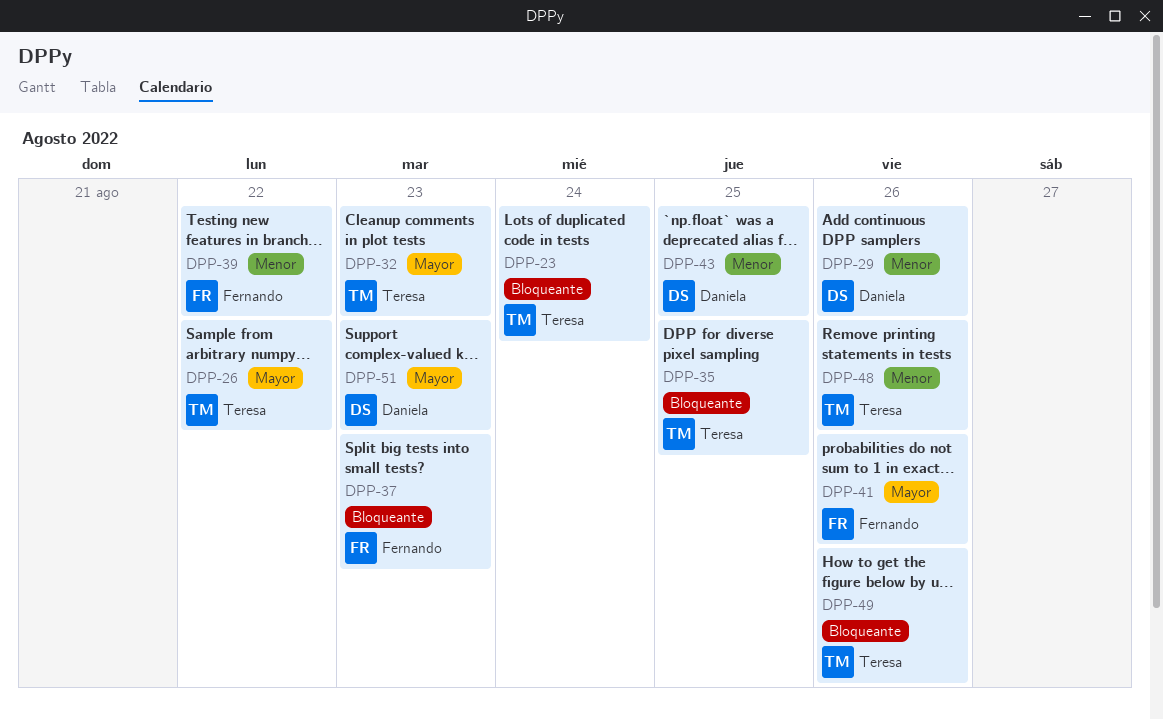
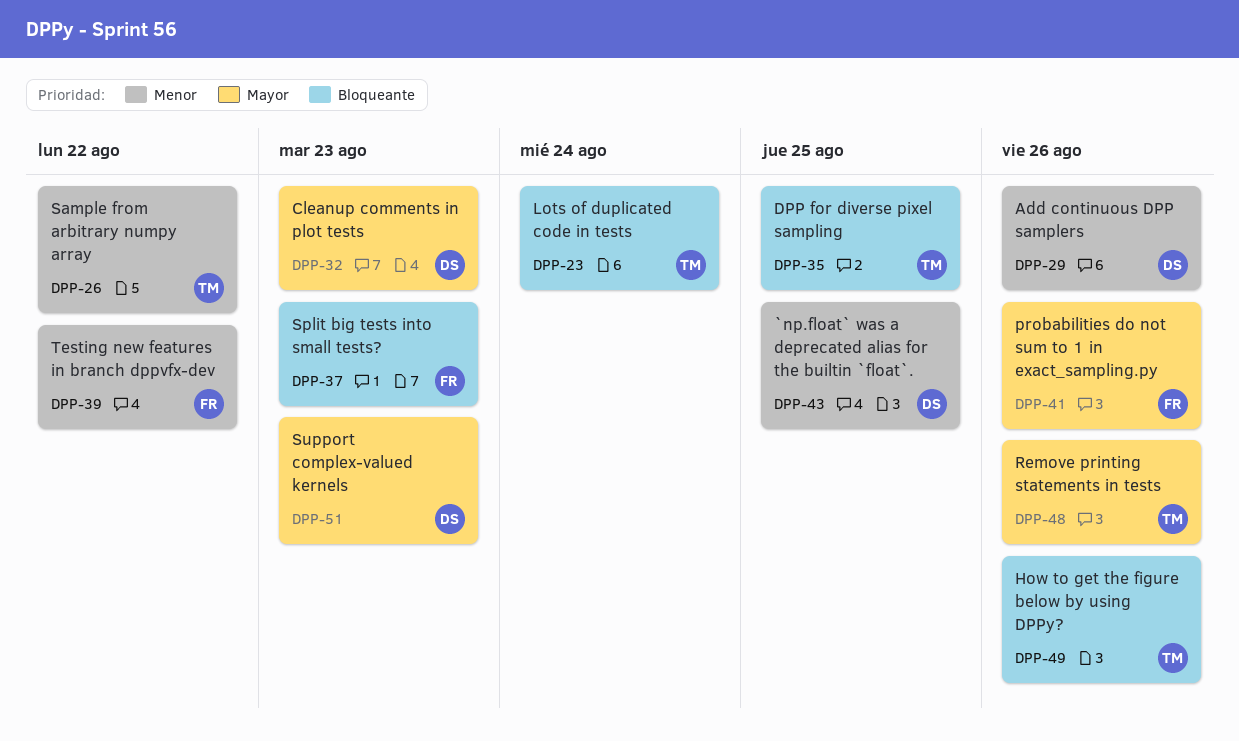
DPP-26, priority: Mayor -> Menor
DPP-32, owner: Teresa -> Daniela
DPP-48, priority: Menor -> Mayor

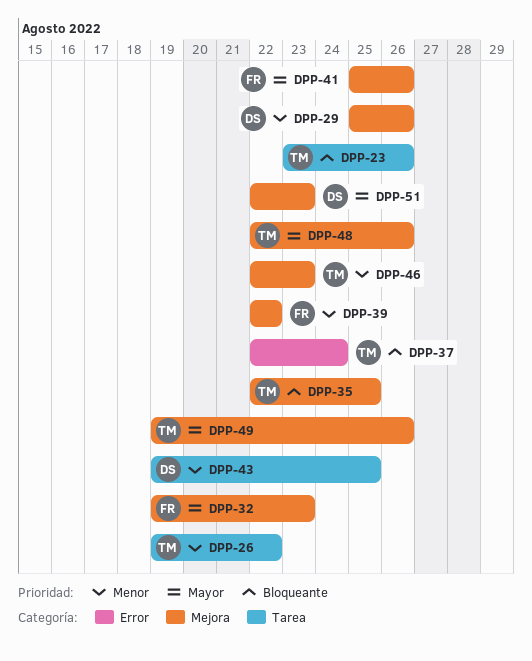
DPP-23, due: Aug 24 -> Aug 26
DPP-32, owner: DS -> FR
DPP-37, owner: FR -> TM
DPP-37, due: Aug 23 -> Aug 24
DPP-46: none -> present
DPP-49, priority: Bloqueante -> Mayor

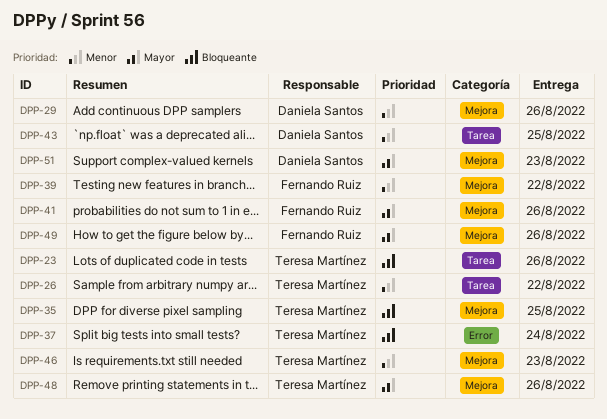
DPP-32: present -> none
DPP-49, owner: Teresa Martínez -> Fernando Ruiz

